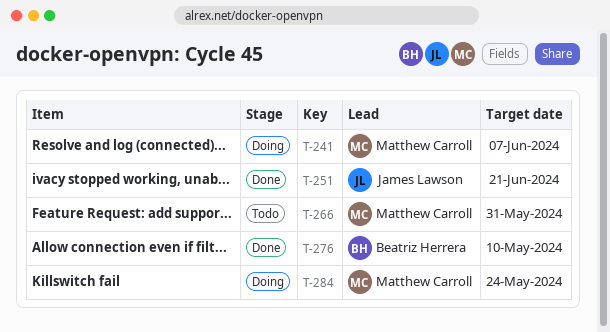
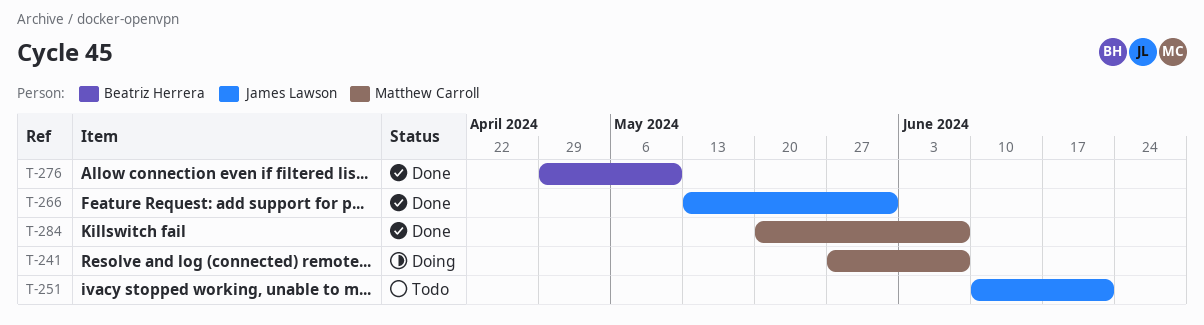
T-251, status: Done -> Todo
T-266, status: Todo -> Done
T-266, owner: Matthew Carroll -> James Lawson
T-284, status: Doing -> Done
T-284, due: May 24 -> Jun 7

